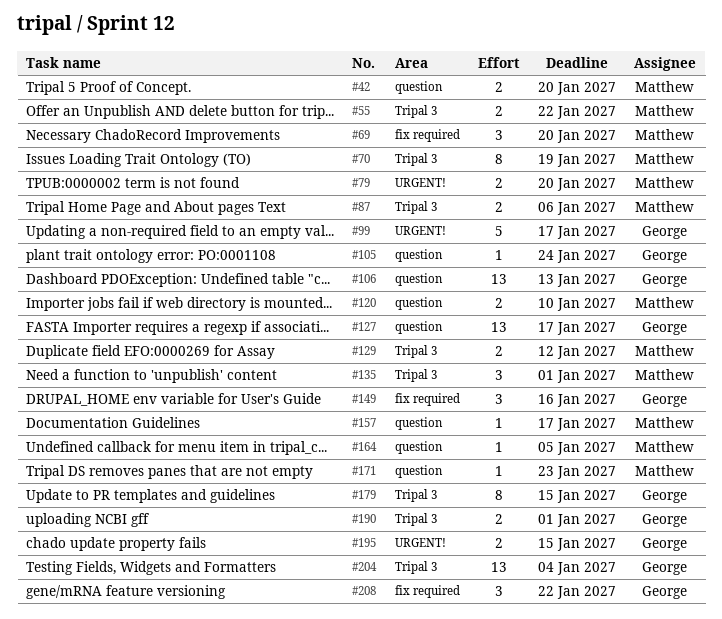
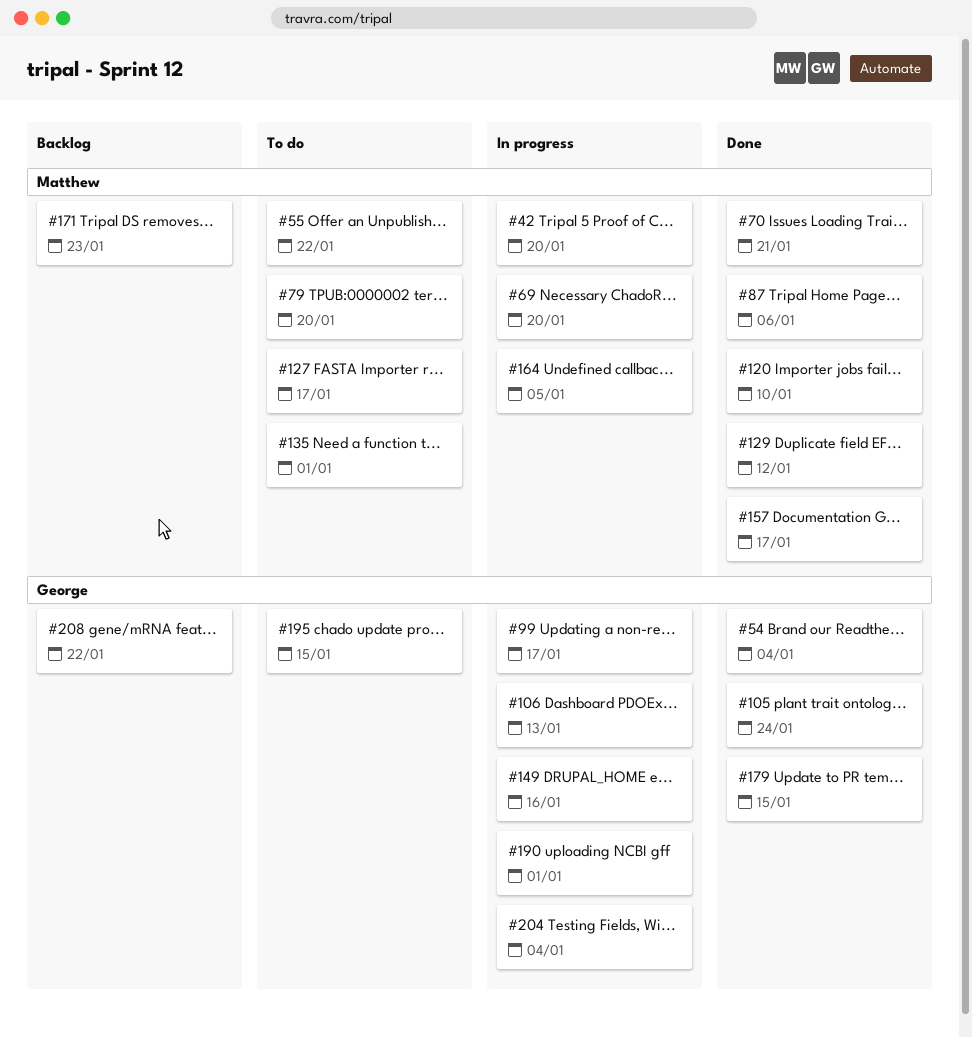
#54: none -> present
#70, due: Jan 19 -> Jan 21
#127, owner: George -> Matthew

